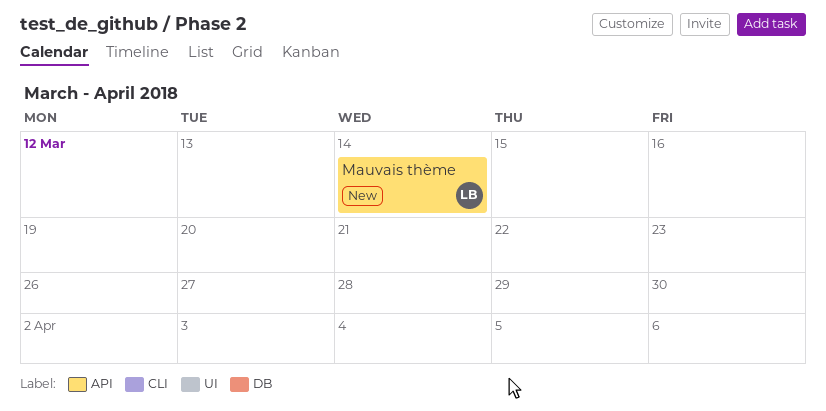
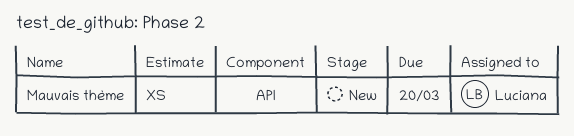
Mauvais thème, due: Mar 14 -> Mar 20

